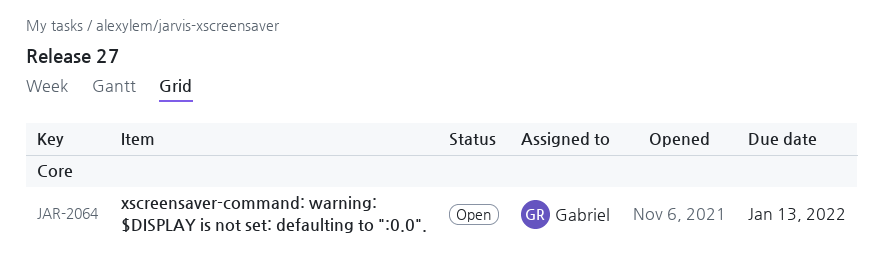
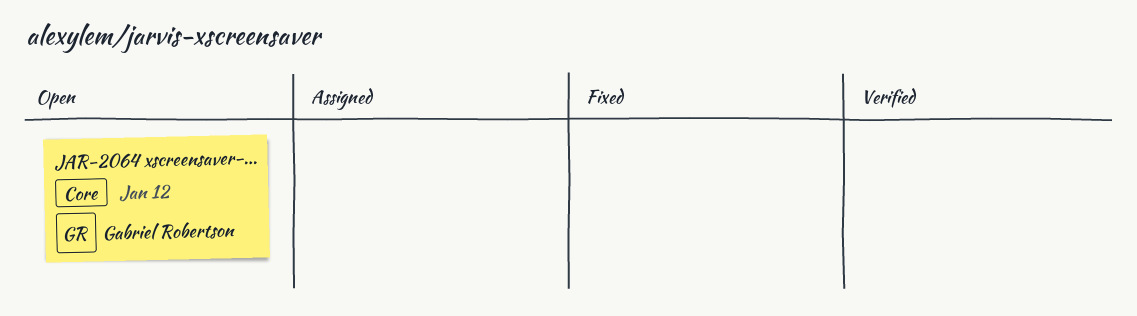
JAR-2064, due: Jan 13 -> Jan 12

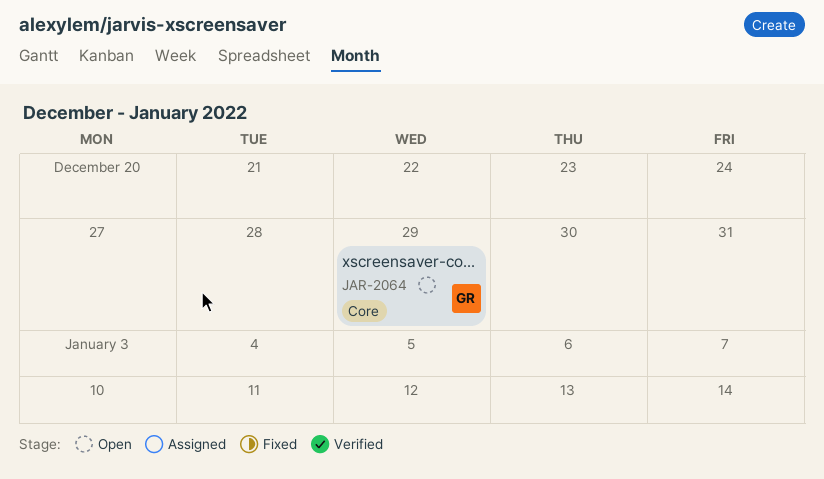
JAR-2064, due: Jan 12 -> Dec 29

